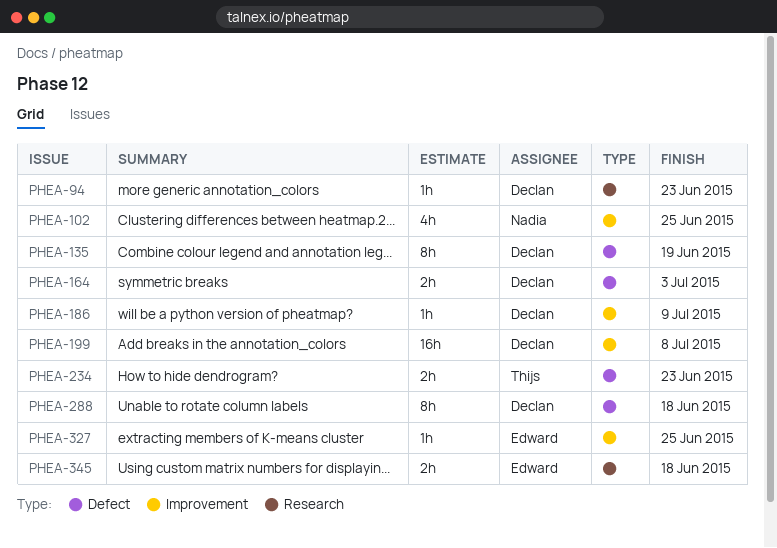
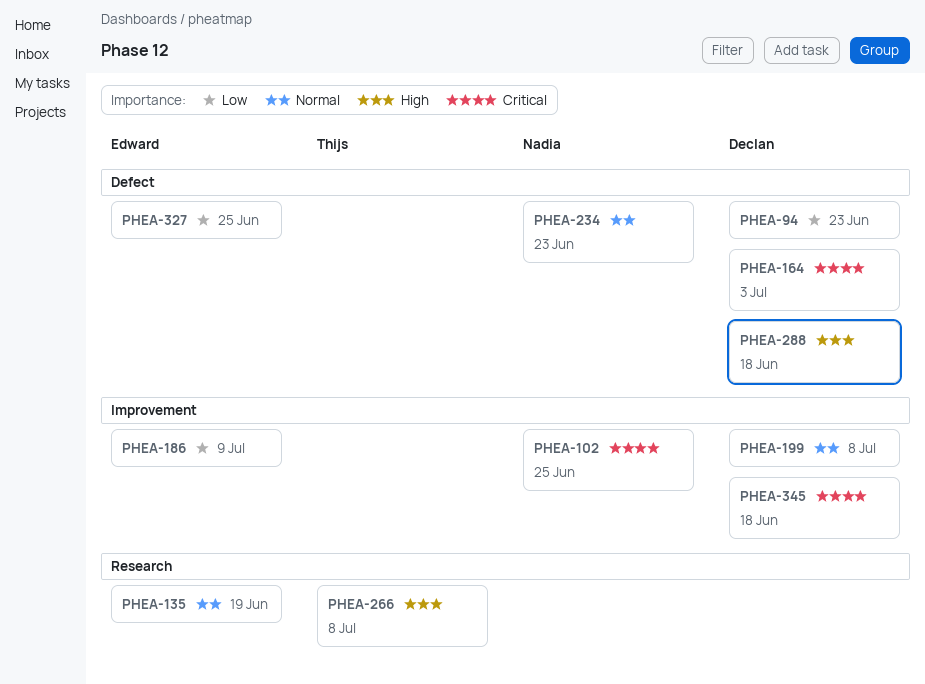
PHEA-94, label: Research -> Defect
PHEA-135, owner: Declan -> Edward
PHEA-135, label: Defect -> Research
PHEA-186, owner: Declan -> Edward
PHEA-234, owner: Thijs -> Nadia
PHEA-266: none -> present
PHEA-327, label: Improvement -> Defect
PHEA-345, owner: Edward -> Declan
PHEA-345, label: Research -> Improvement

